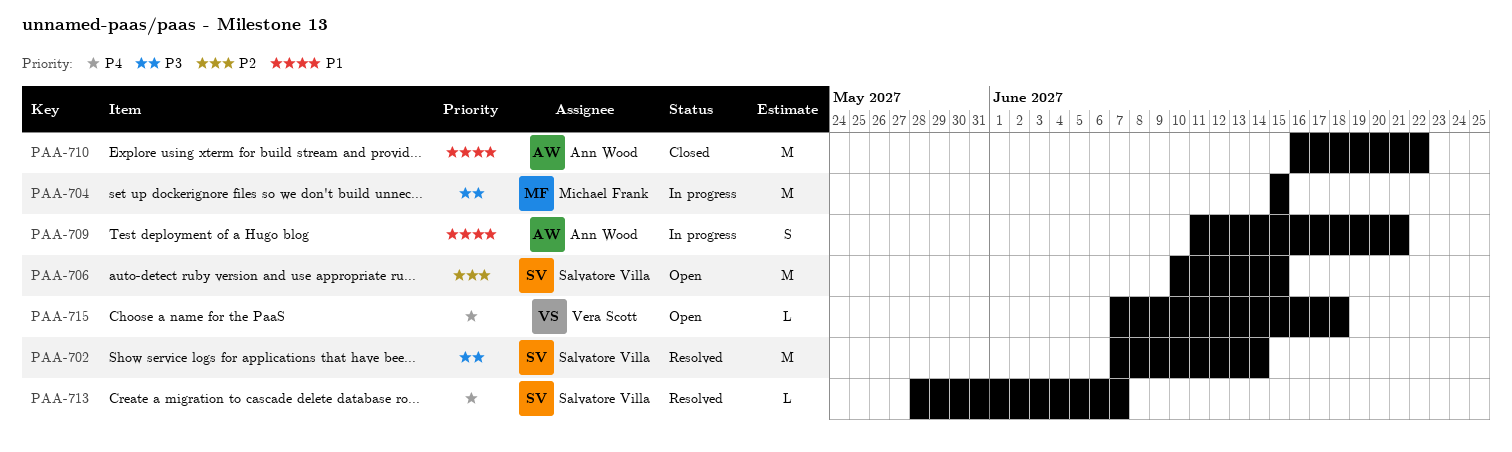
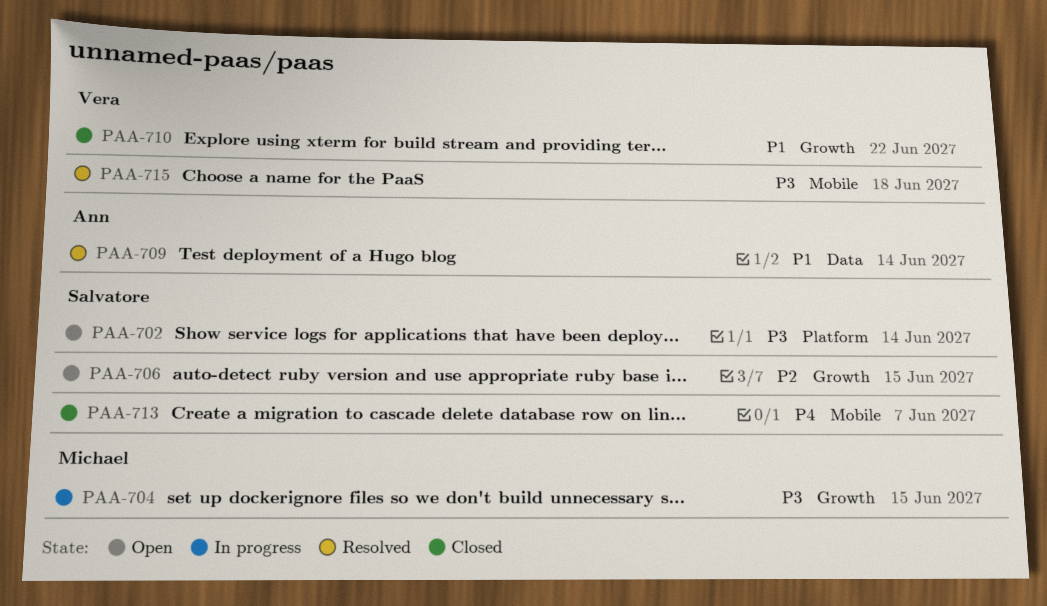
PAA-702, status: Resolved -> Open
PAA-709, status: In progress -> Resolved
PAA-709, due: Jun 21 -> Jun 14
PAA-710, owner: Ann Wood -> Vera Scott
PAA-713, status: Resolved -> Closed
PAA-715, status: Open -> Resolved
PAA-715, priority: P4 -> P3

